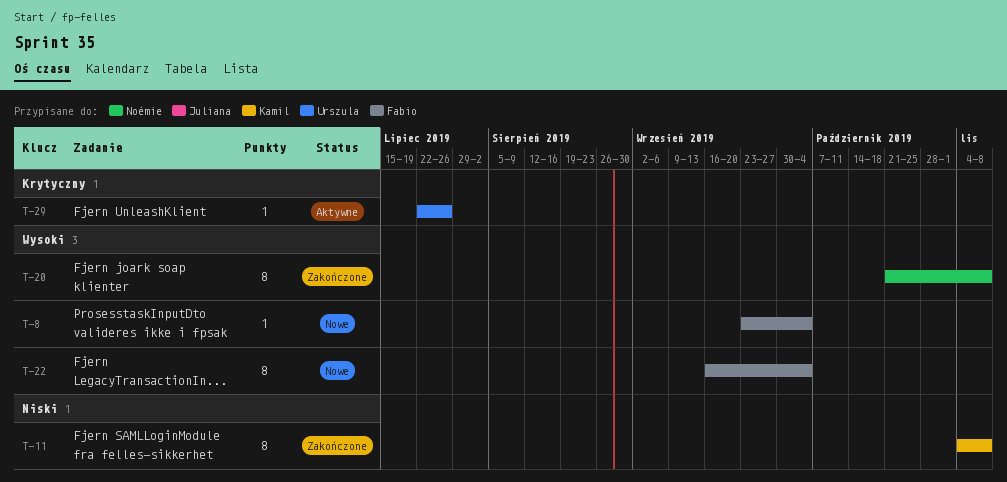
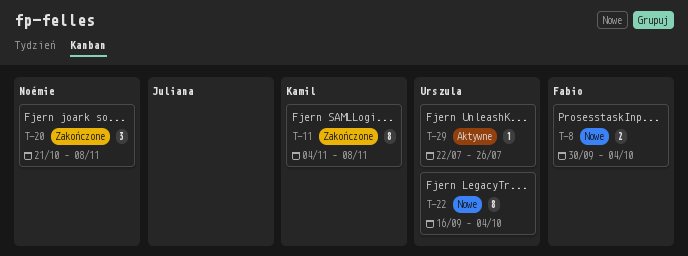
T-8, estimate: 1 -> 2
T-8, start: Sep 23 -> Sep 30
T-20, estimate: 8 -> 3
T-22, owner: Fabio -> Urszula

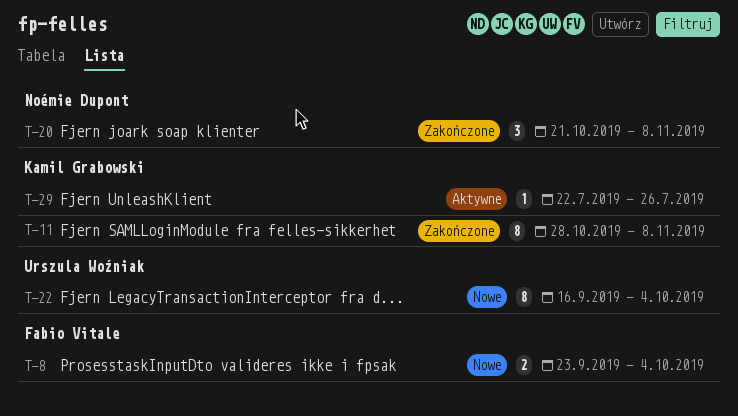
T-8, start: Sep 30 -> Sep 23
T-11, start: Nov 4 -> Oct 28
T-29, owner: Urszula Woźniak -> Kamil Grabowski

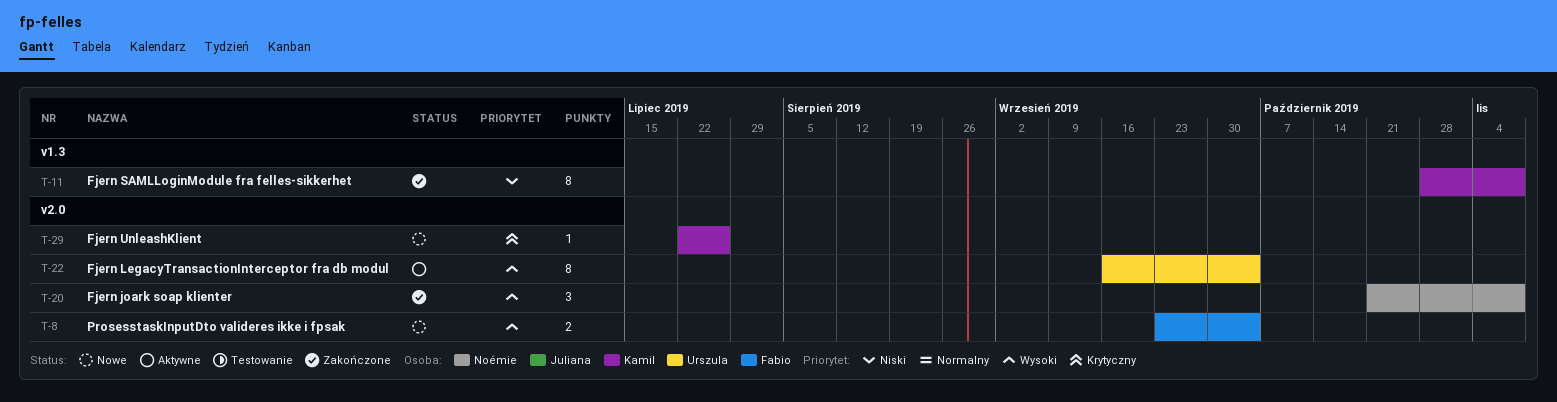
T-22, status: Nowe -> Aktywne
T-29, status: Aktywne -> Nowe

